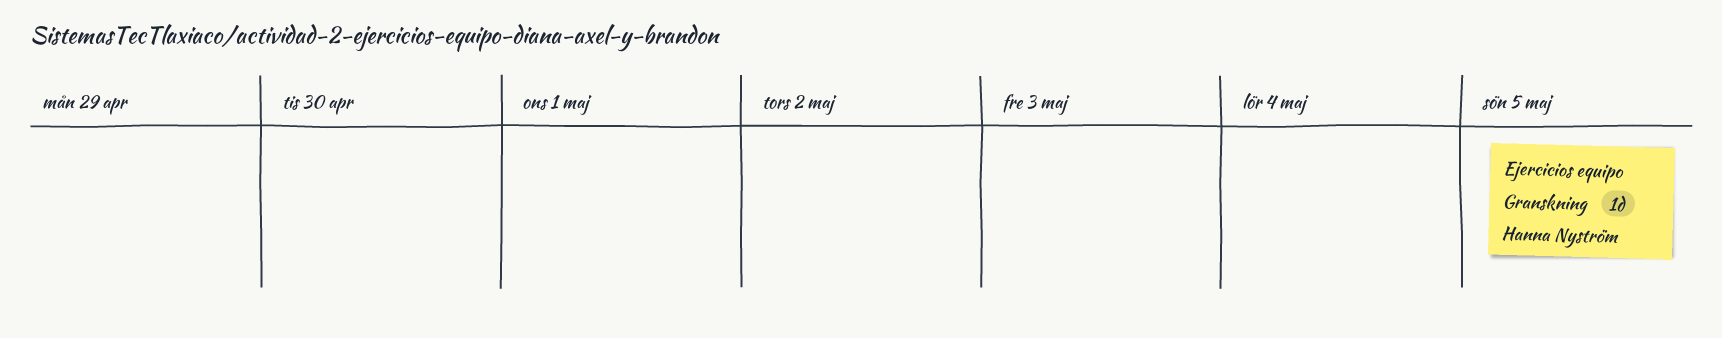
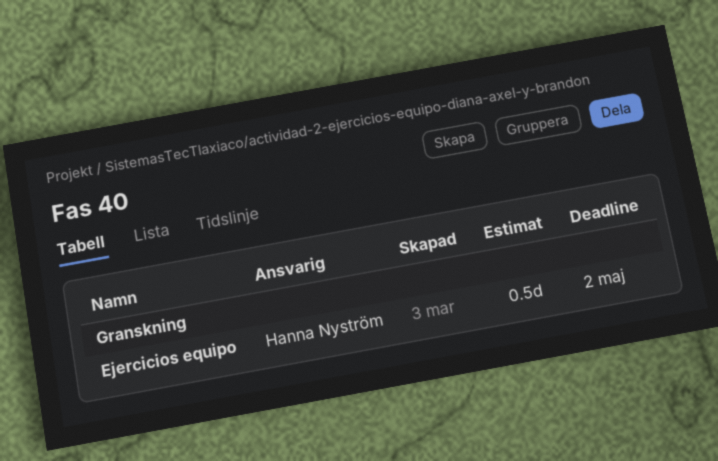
Ejercicios equipo, estimate: 1d -> 0.5d
Ejercicios equipo, due: May 5 -> May 2

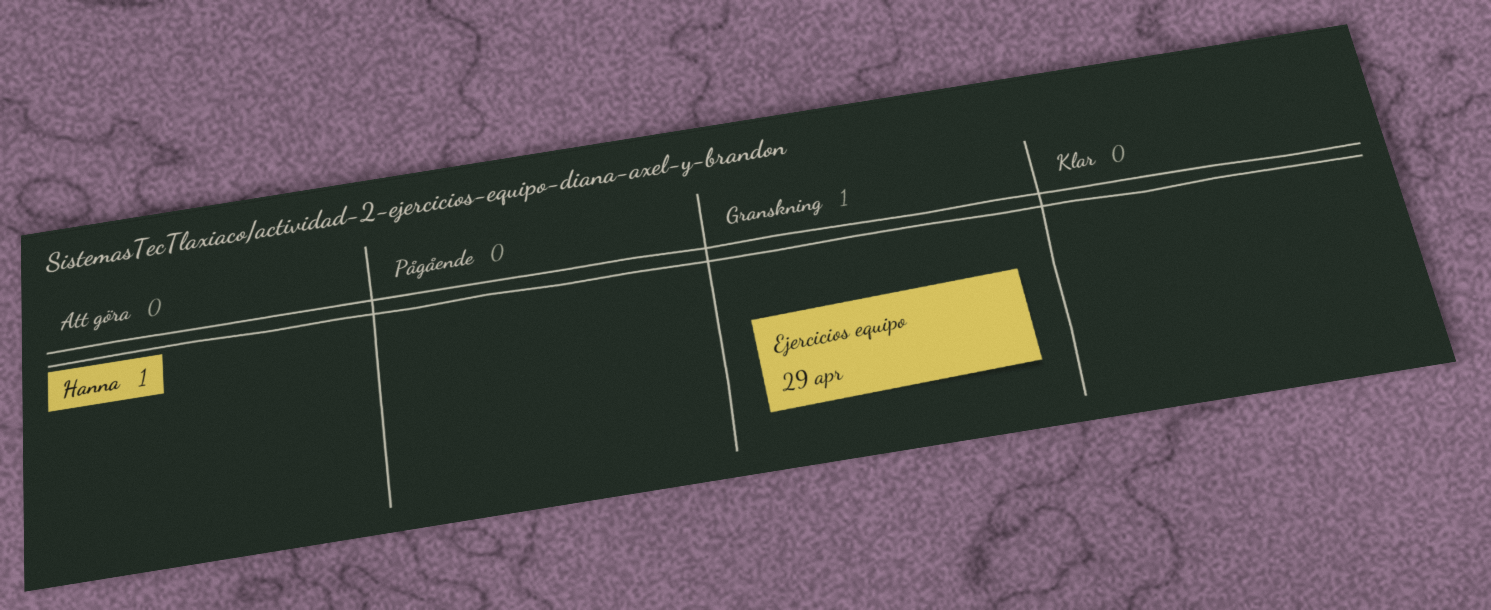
Ejercicios equipo, due: May 2 -> Apr 29

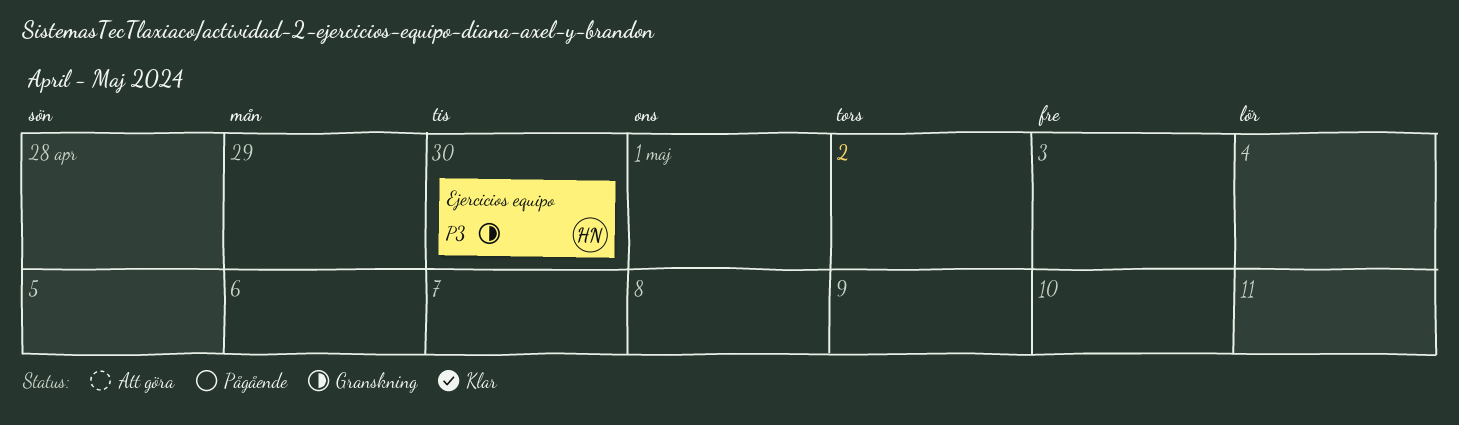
Ejercicios equipo, due: Apr 29 -> Apr 30

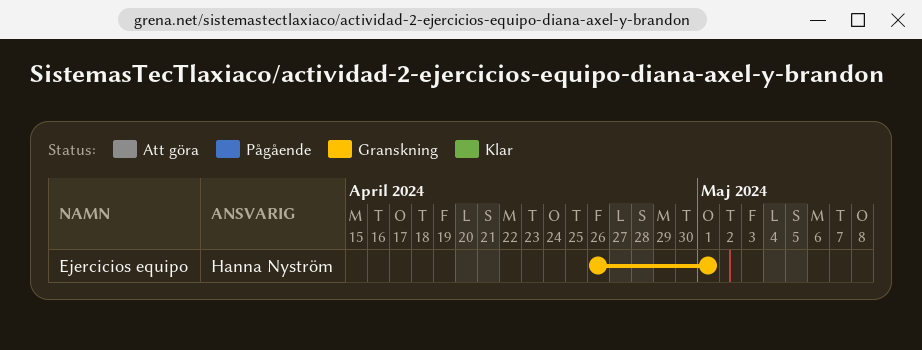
Ejercicios equipo, due: Apr 30 -> May 1

